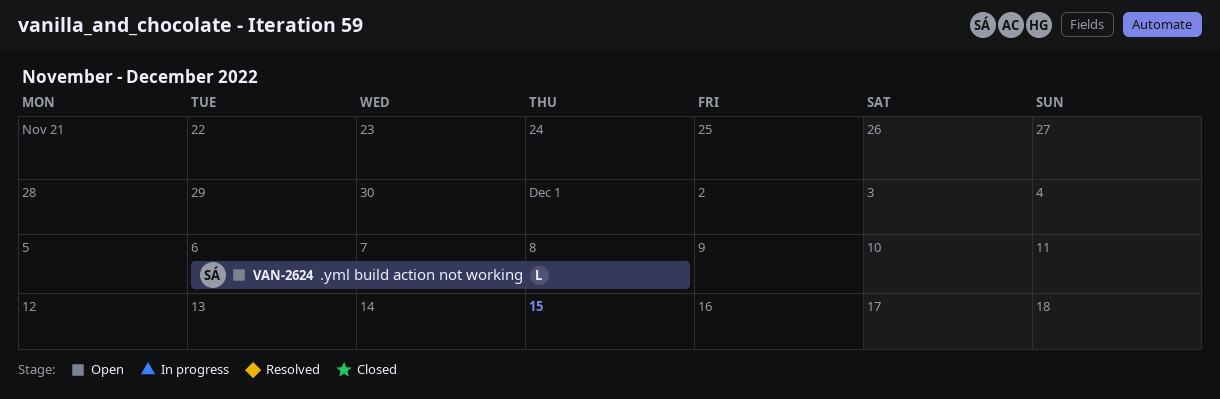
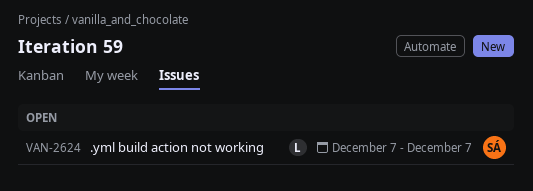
VAN-2624, start: Dec 6 -> Dec 7
VAN-2624, due: Dec 8 -> Dec 7

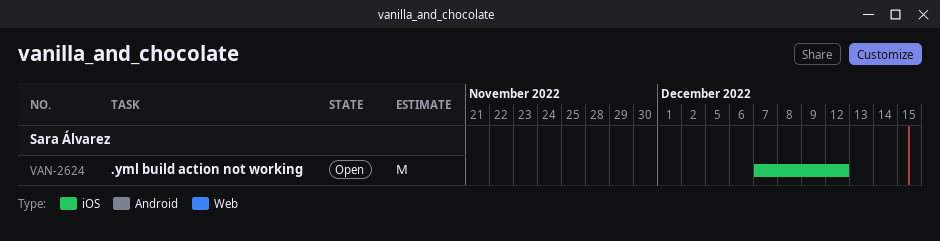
VAN-2624, estimate: L -> M
VAN-2624, due: Dec 7 -> Dec 12

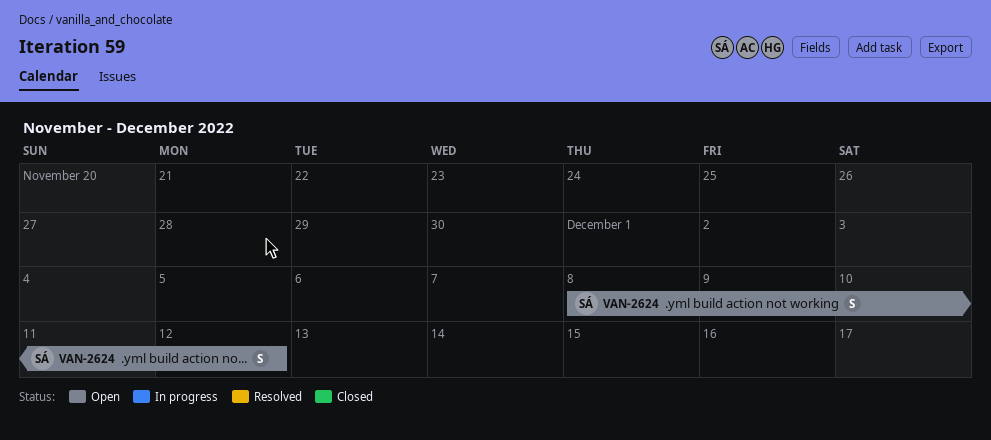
VAN-2624, estimate: M -> S
VAN-2624, start: Dec 7 -> Dec 8

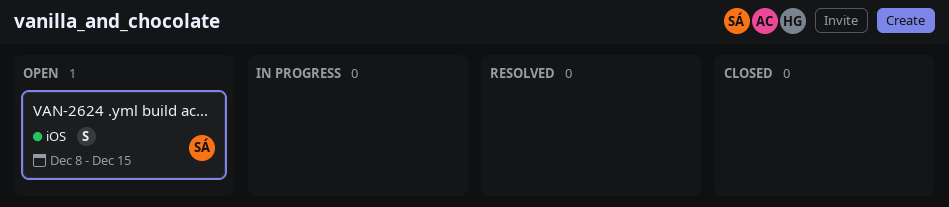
VAN-2624, due: Dec 12 -> Dec 15

